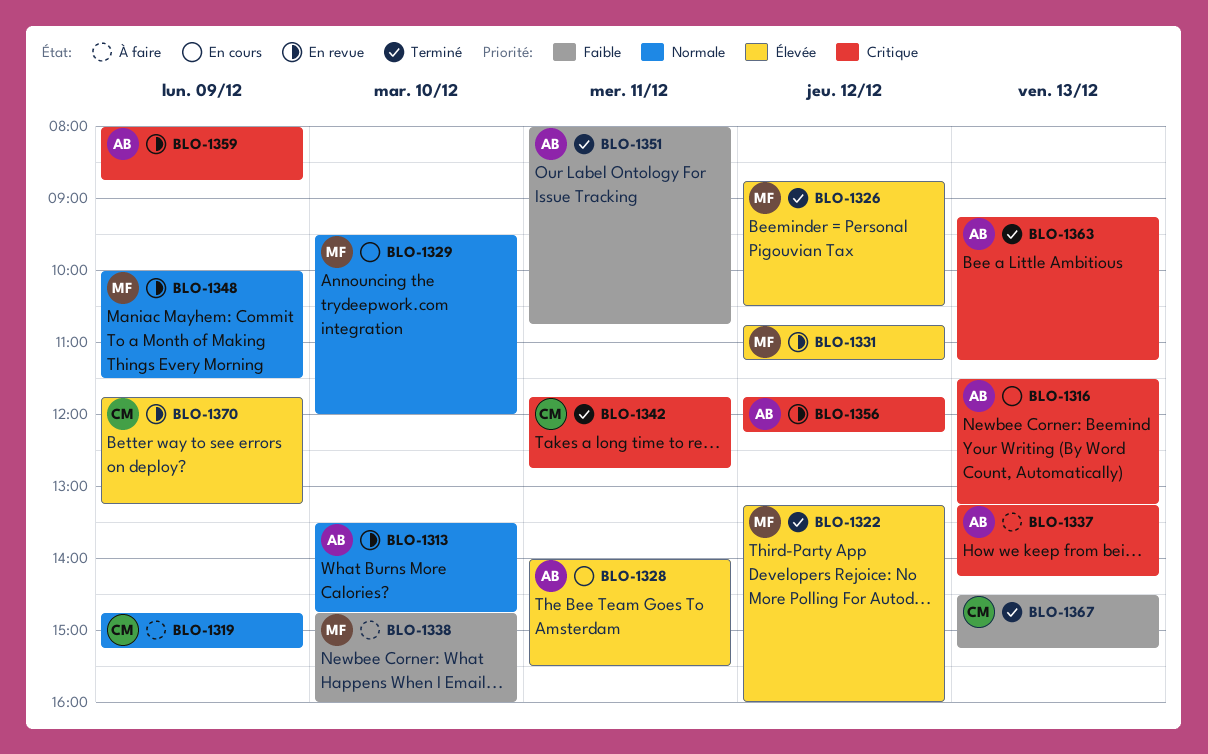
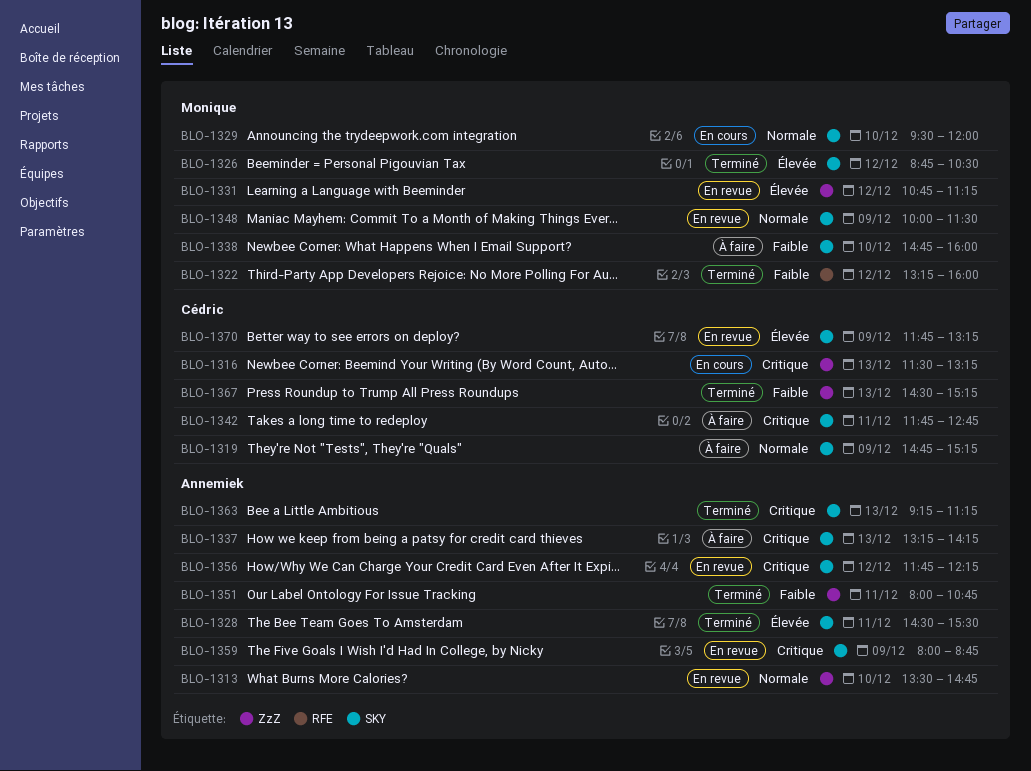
BLO-1316, owner: Annemiek -> Cédric
BLO-1322, priority: Élevée -> Faible
BLO-1328, status: En cours -> Terminé
BLO-1328, begins: 14:00 -> 14:30
BLO-1342, status: Terminé -> À faire

